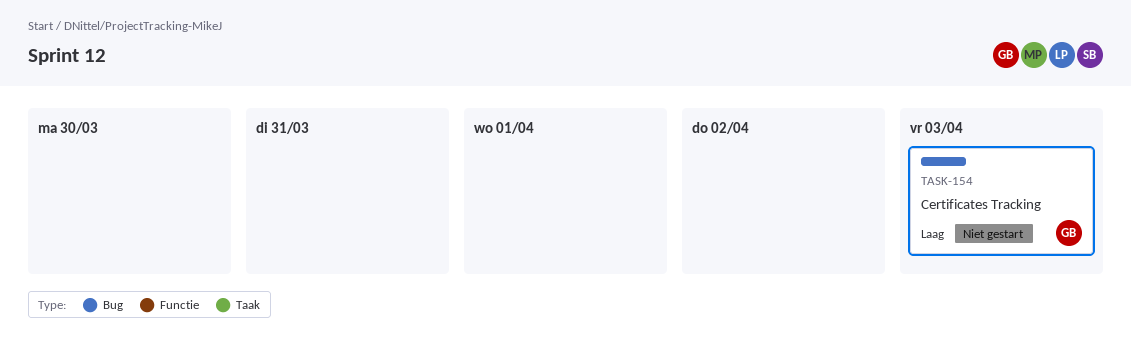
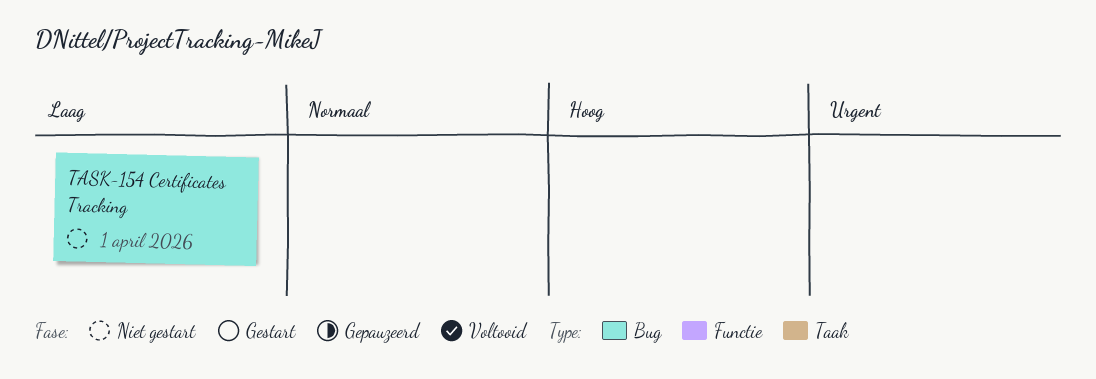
TASK-154, due: Apr 3 -> Apr 1

